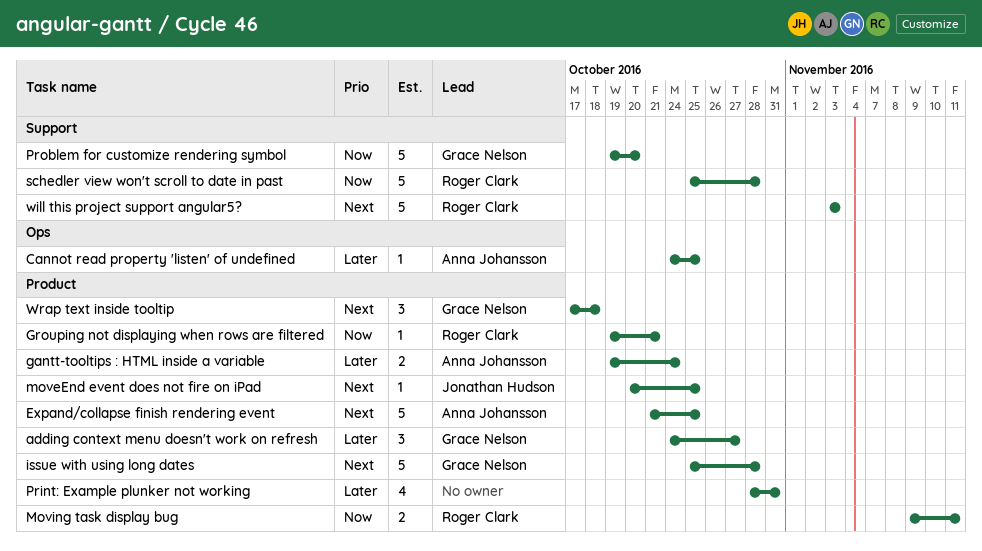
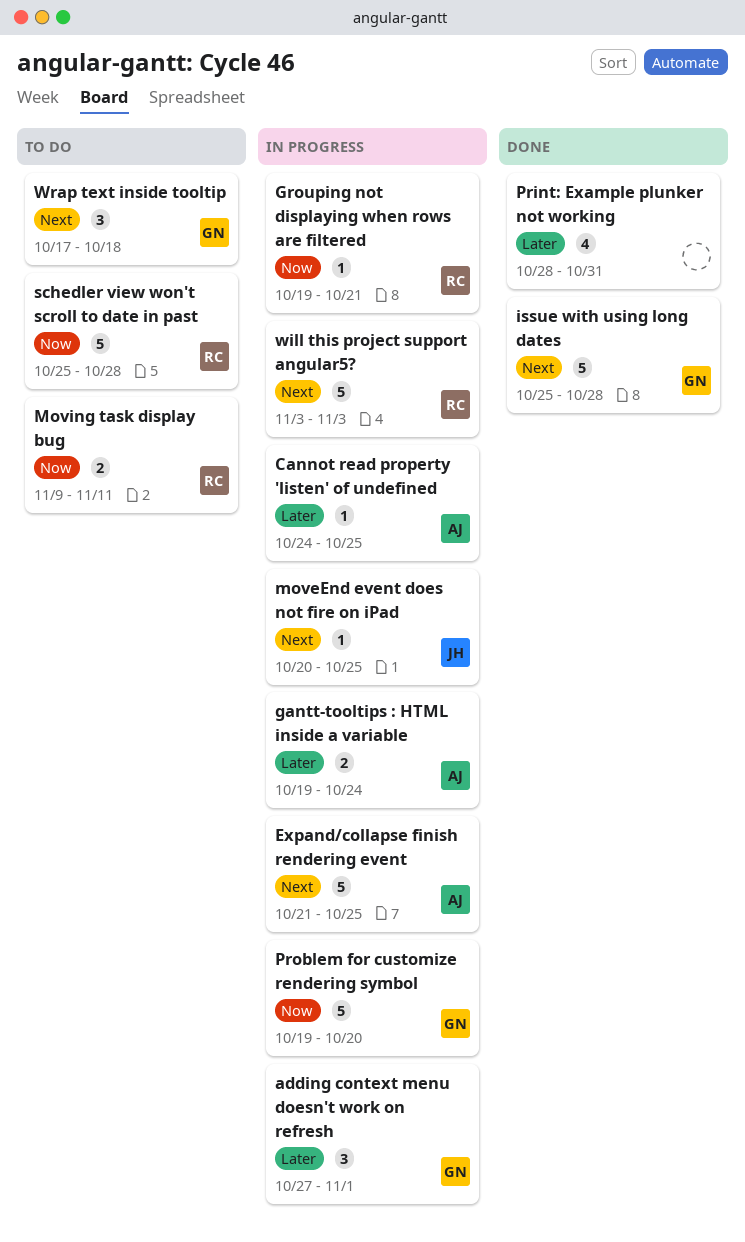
adding context menu doesn't work on refresh, start: Oct 24 -> Oct 27
adding context menu doesn't work on refresh, due: Oct 27 -> Nov 1

